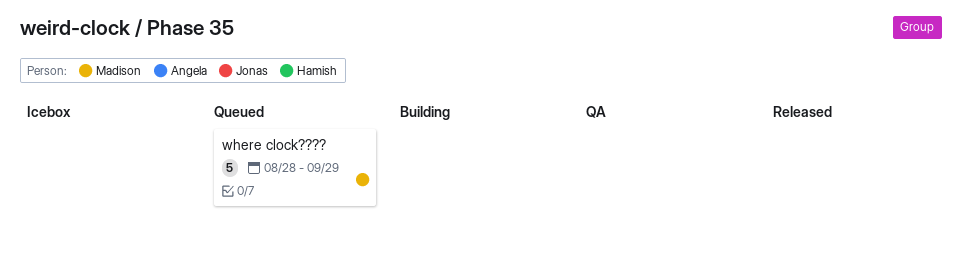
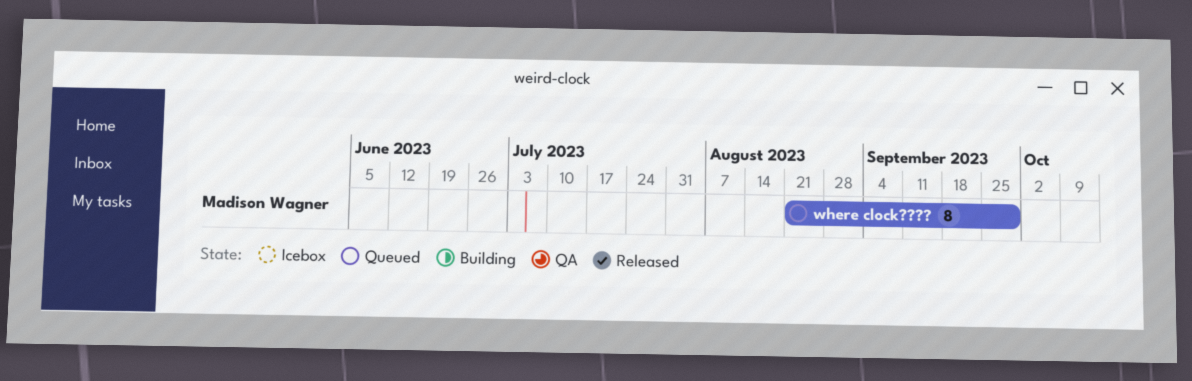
where clock????, estimate: 5 -> 8
where clock????, start: Aug 28 -> Aug 21

